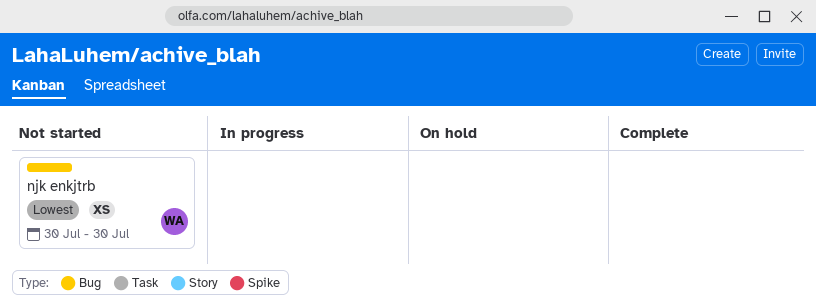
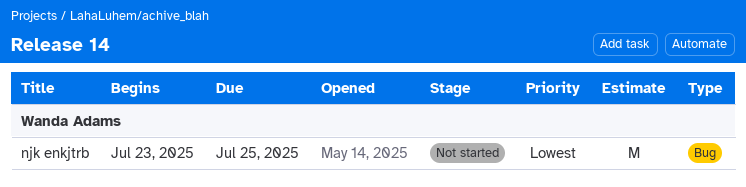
njk enkjtrb, estimate: XS -> M
njk enkjtrb, start: Jul 30 -> Jul 23
njk enkjtrb, due: Jul 30 -> Jul 25

